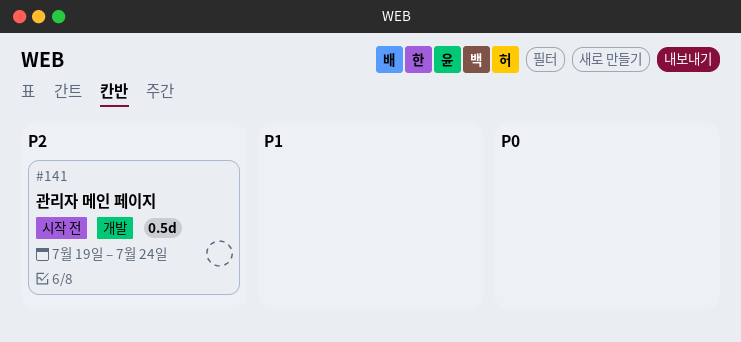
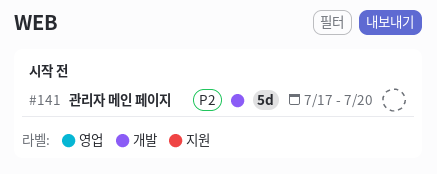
#141, estimate: 0.5d -> 5d
#141, start: Jul 19 -> Jul 17
#141, due: Jul 24 -> Jul 20

